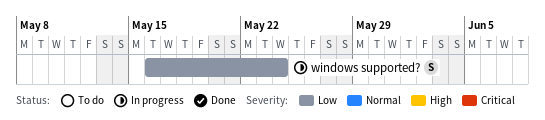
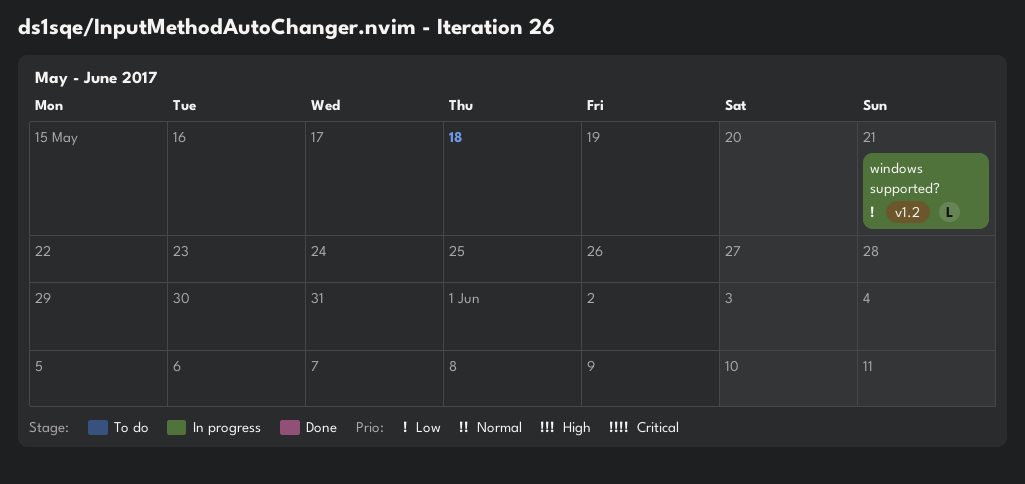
windows supported?, estimate: S -> L
windows supported?, due: May 24 -> May 21

